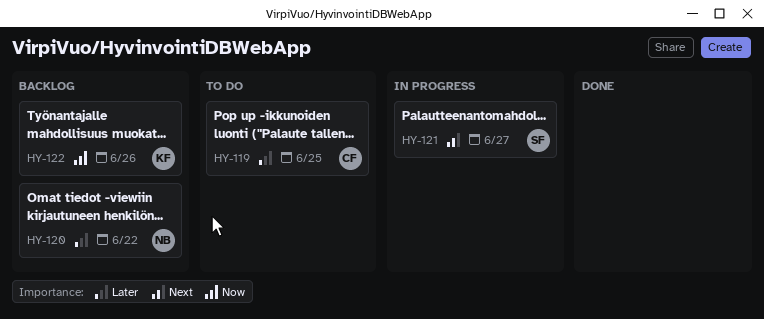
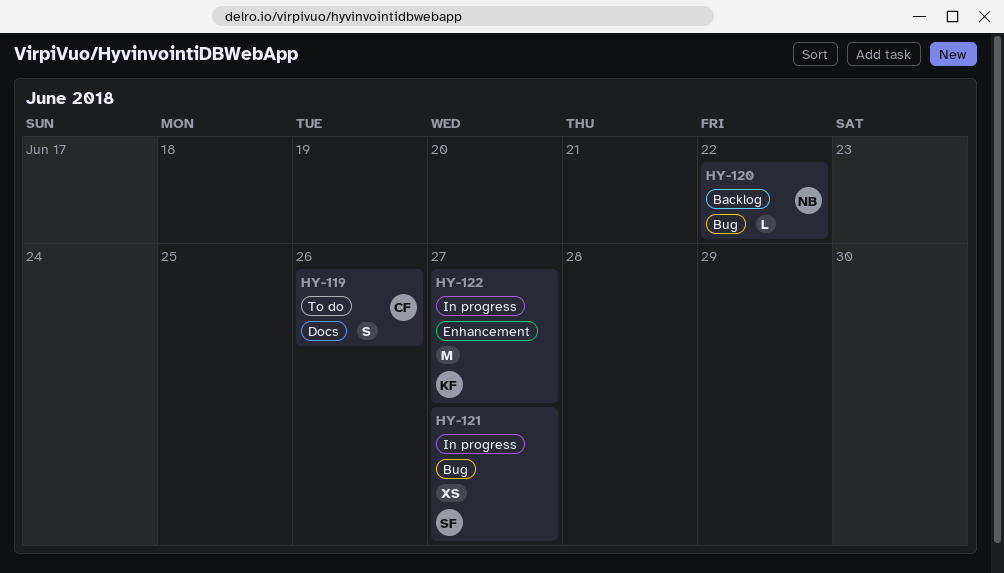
HY-119, due: Jun 25 -> Jun 26
HY-122, status: Backlog -> In progress
HY-122, due: Jun 26 -> Jun 27

